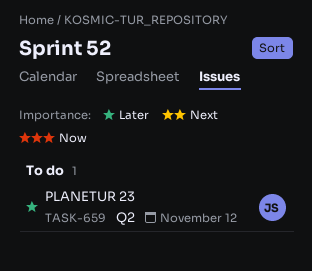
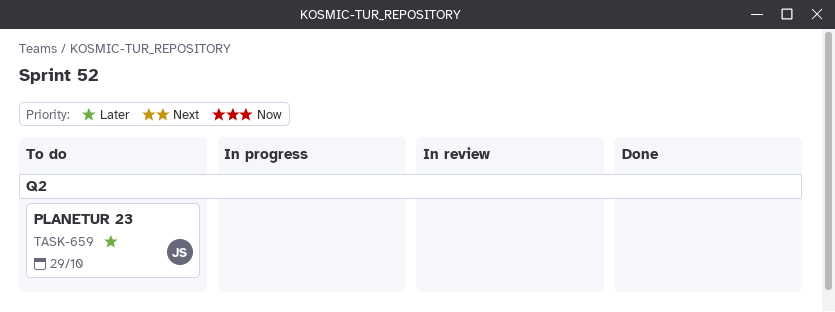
TASK-659, due: Nov 12 -> Oct 29

